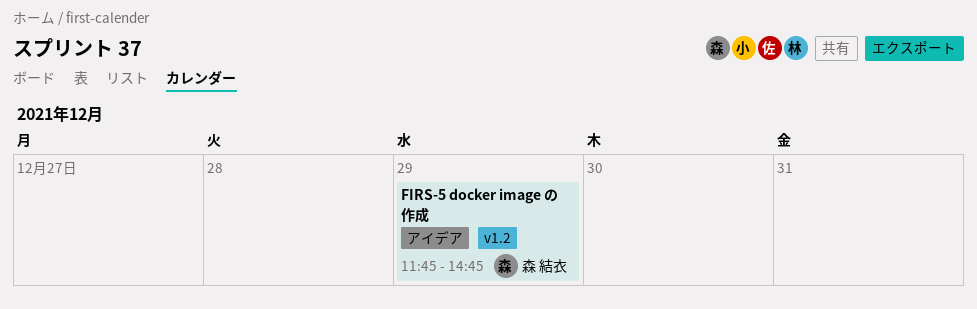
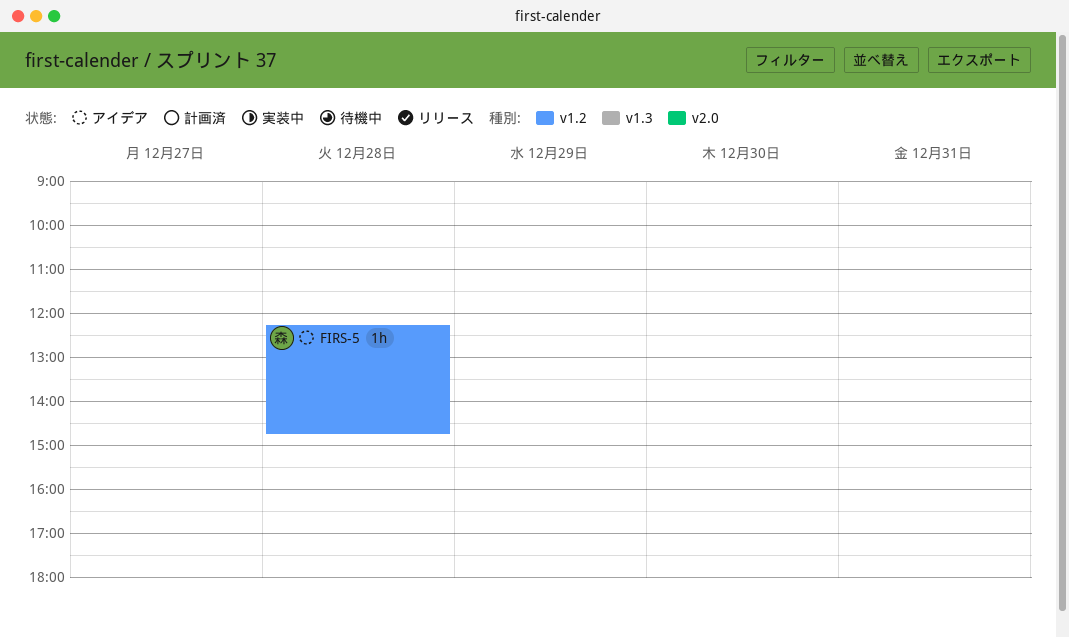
FIRS-5, day: Dec 29 -> Dec 28
FIRS-5, begins: 11:45 -> 12:15

